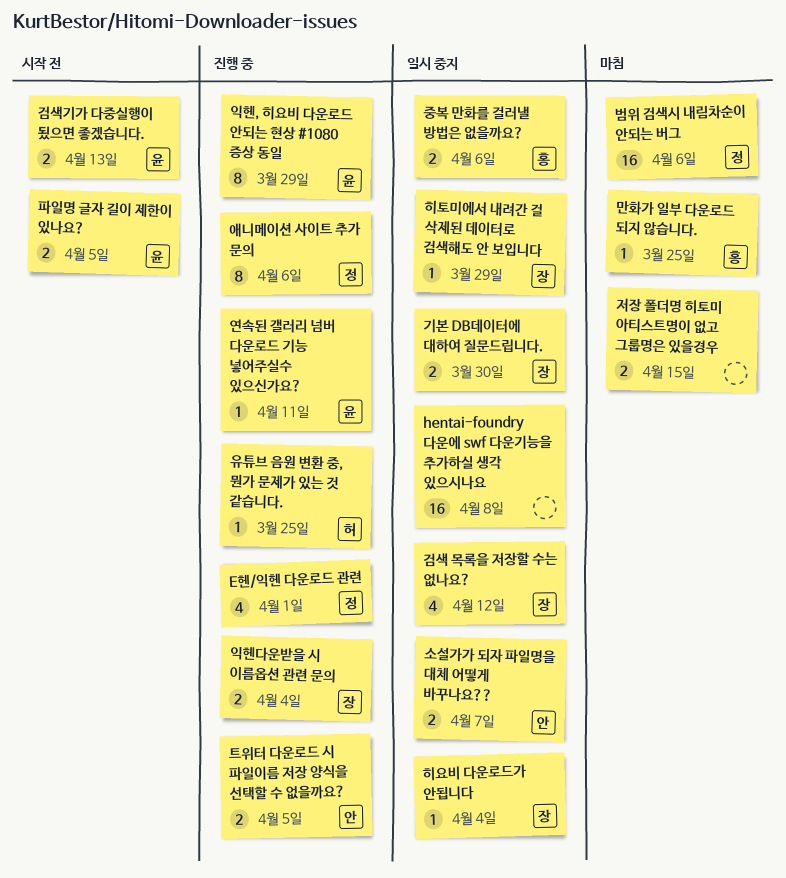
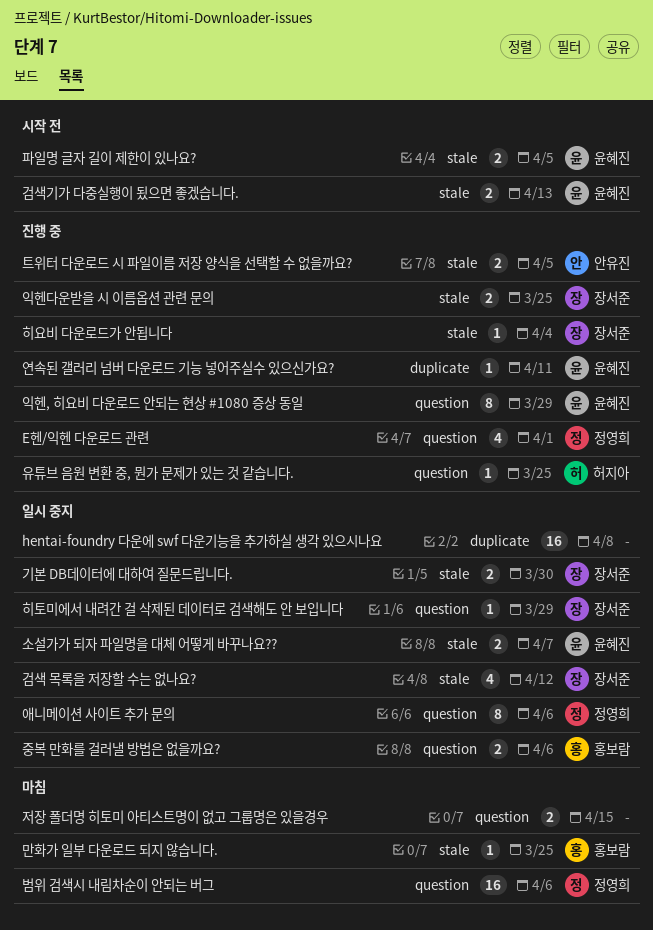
소설가가 되자 파일명을 대체 어떻게 바꾸나요??, owner: 안유진 -> 윤혜진
애니메이션 사이트 추가 문의, status: 진행 중 -> 일시 중지
익헨다운받을 시 이름옵션 관련 문의, due: Apr 4 -> Mar 25
히요비 다운로드가 안됩니다, status: 일시 중지 -> 진행 중

